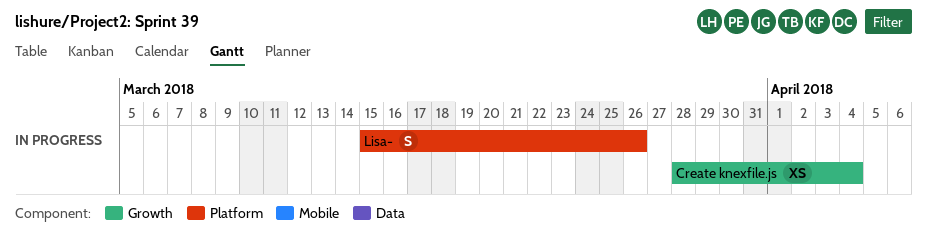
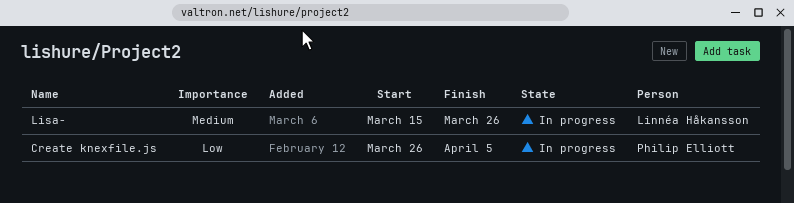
Create knexfile.js, start: Mar 28 -> Mar 26
Create knexfile.js, due: Apr 4 -> Apr 5

